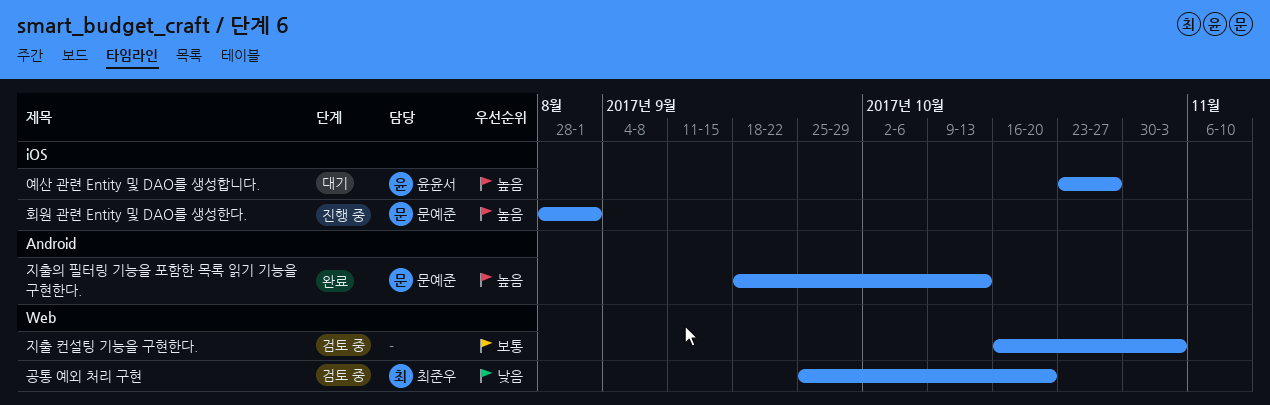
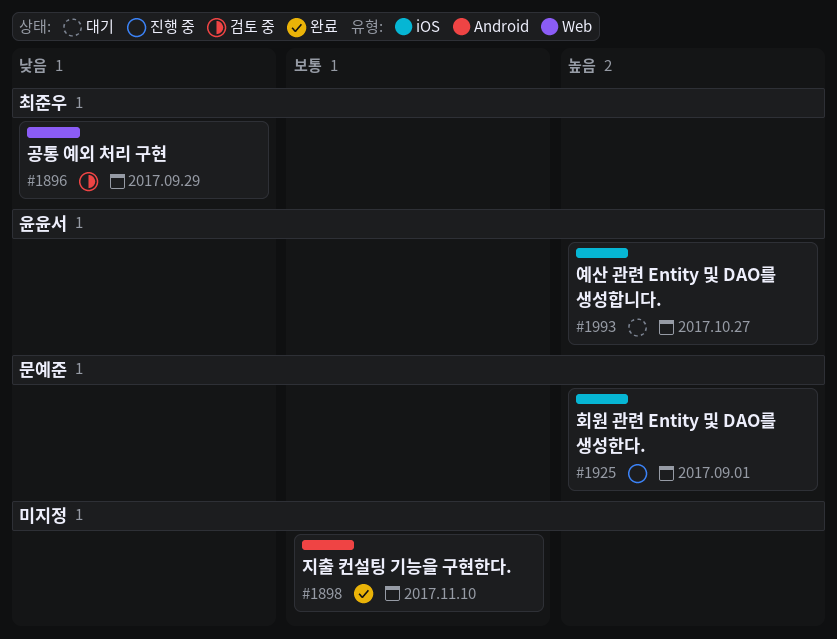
공통 예외 처리 구현, due: Oct 20 -> Sep 29
지출 컨설팅 기능을 구현한다., status: 검토 중 -> 완료
지출 컨설팅 기능을 구현한다., label: Web -> Android
지출 컨설팅 기능을 구현한다., due: Nov 3 -> Nov 10
지출의 필터링 기능을 포함한 목록 읽기 기능을 구현한다.: present -> none

